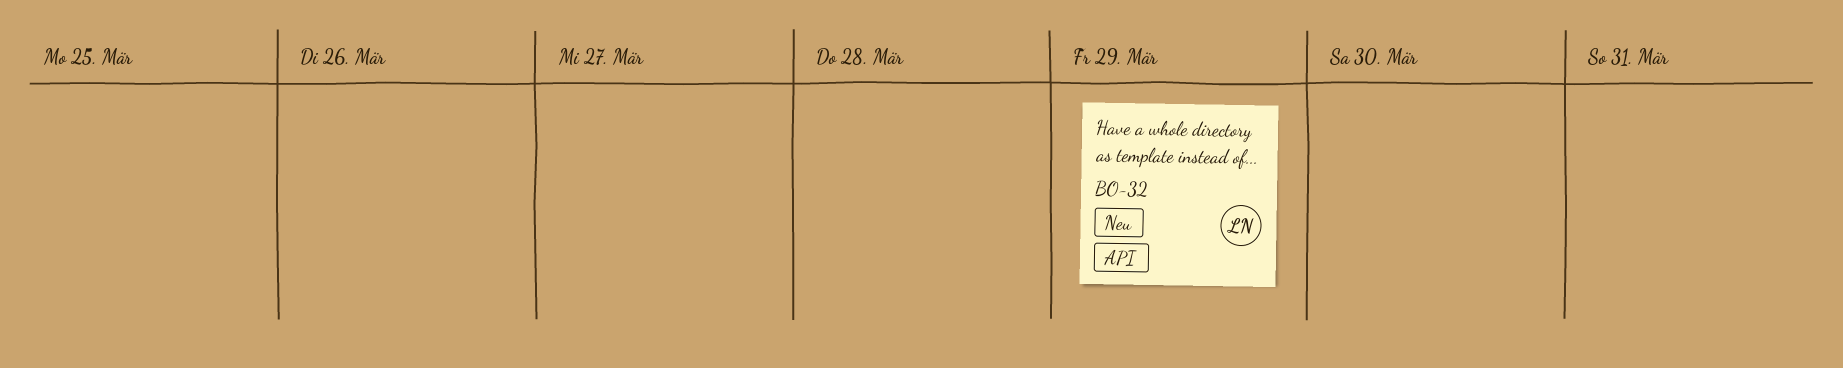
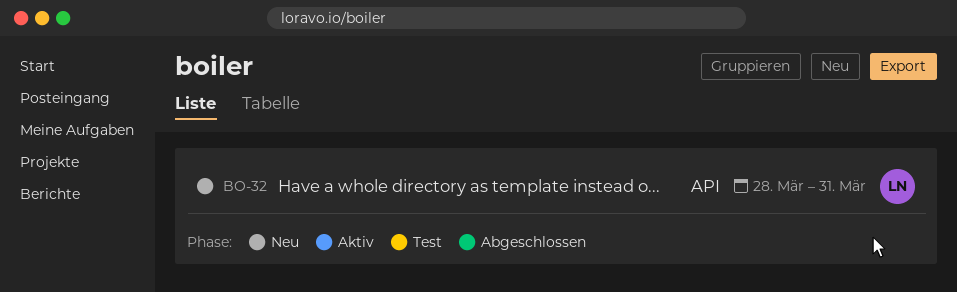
BO-32, due: Mar 29 -> Mar 31

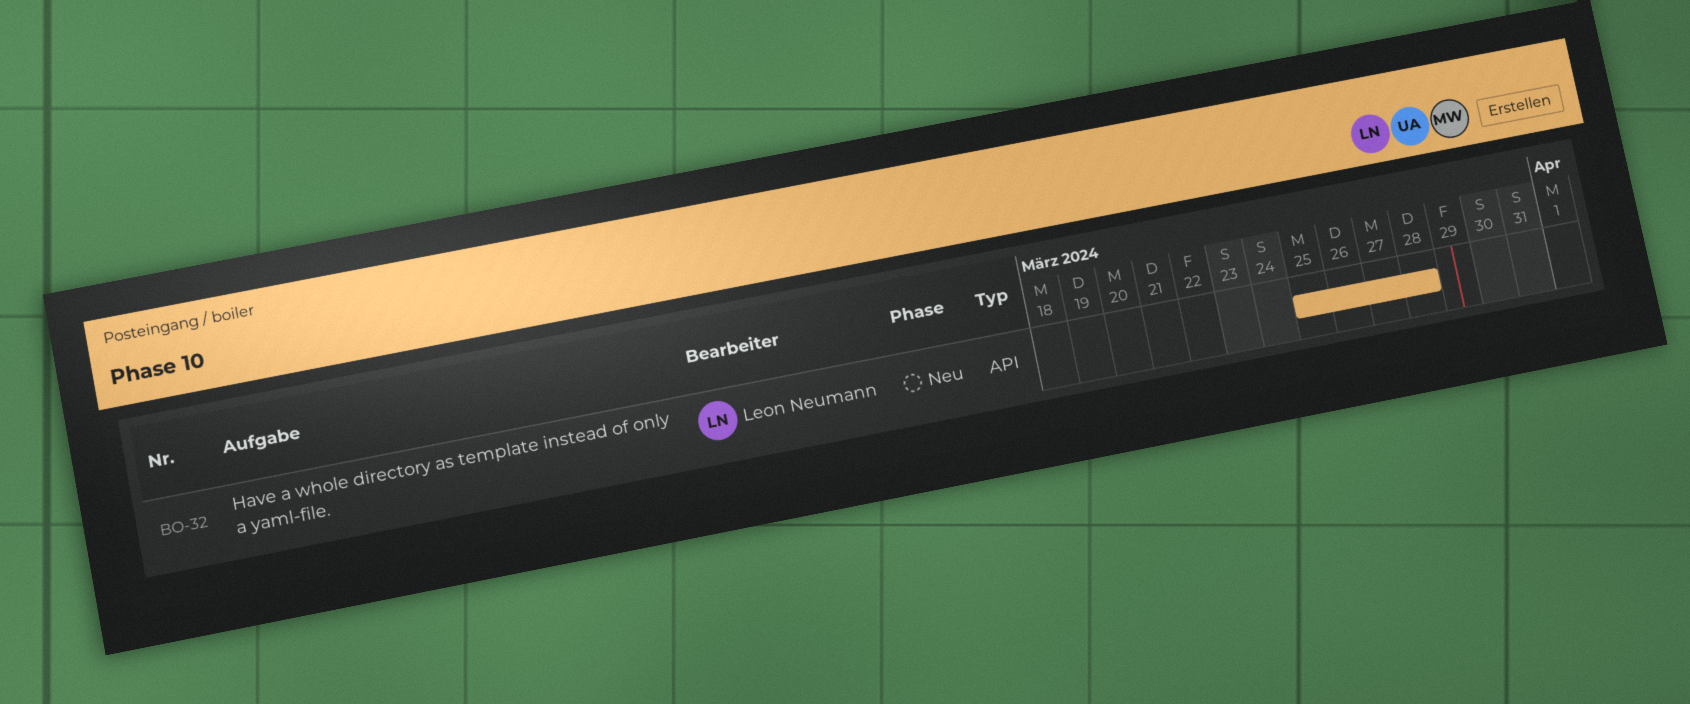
BO-32, start: Mar 28 -> Mar 25
BO-32, due: Mar 31 -> Mar 28

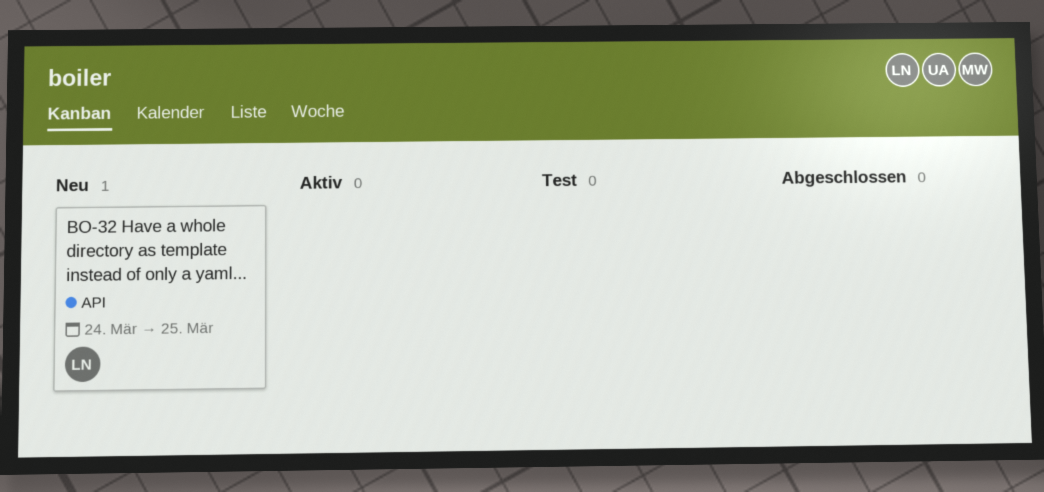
BO-32, start: Mar 25 -> Mar 24
BO-32, due: Mar 28 -> Mar 25

